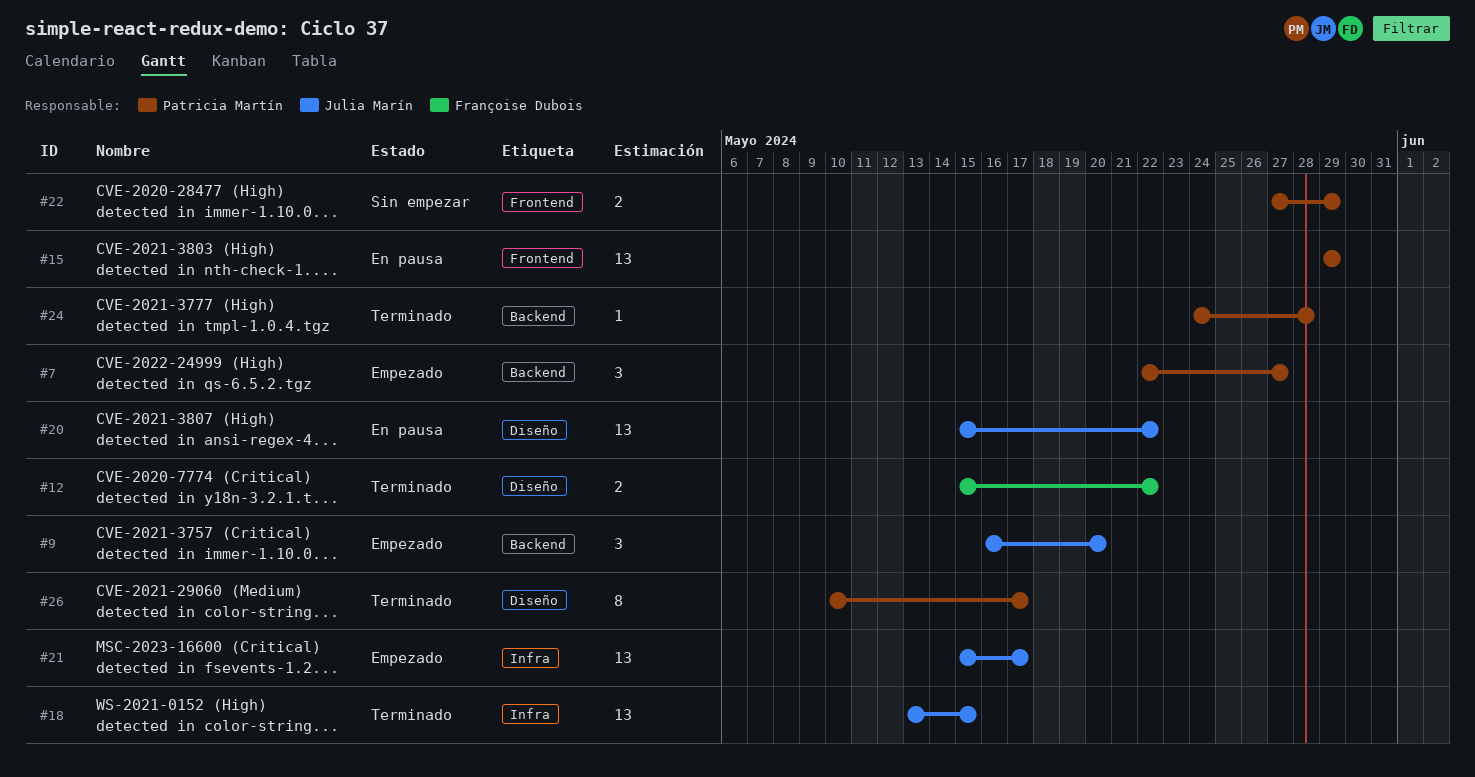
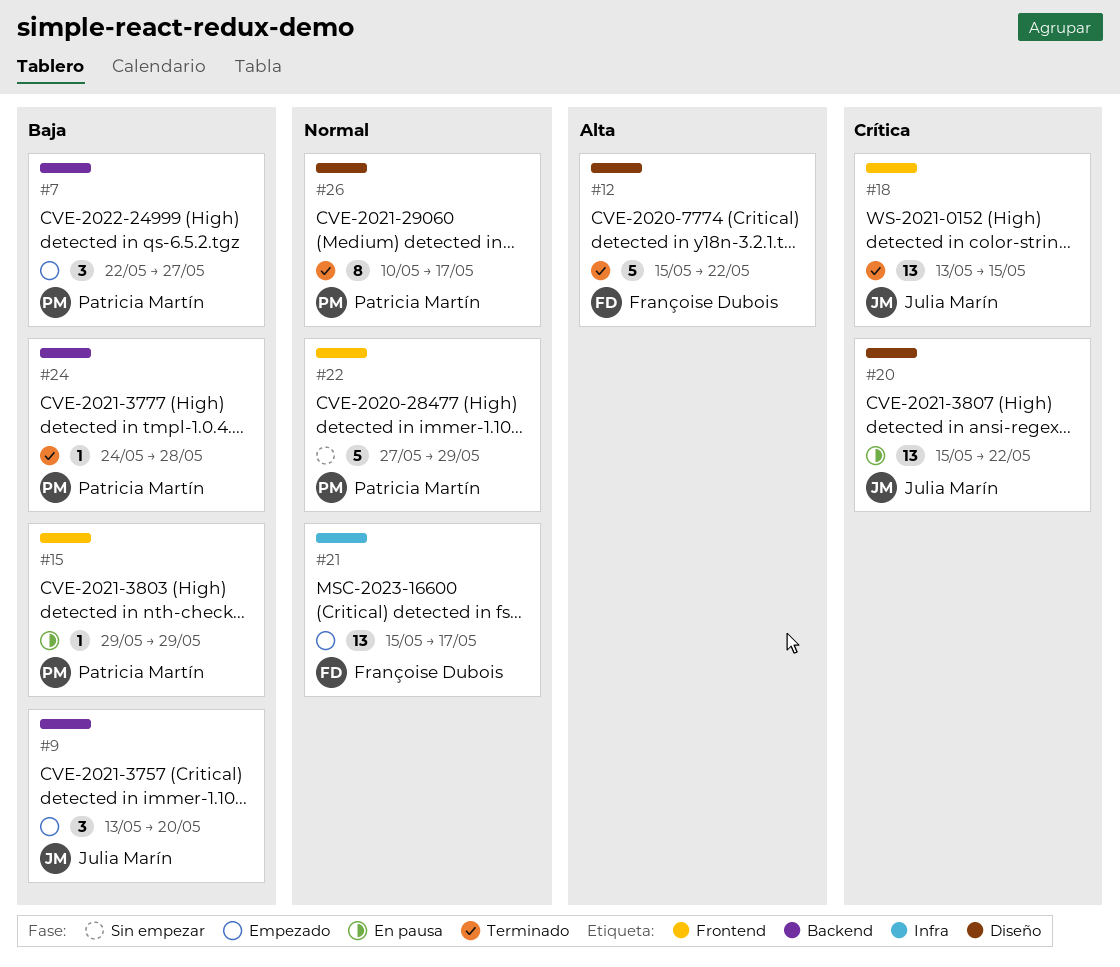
#9, start: May 16 -> May 13
#12, estimate: 2 -> 5
#15, estimate: 13 -> 1
#18, label: Infra -> Frontend
#21, owner: Julia Marín -> Françoise Dubois
#22, estimate: 2 -> 5

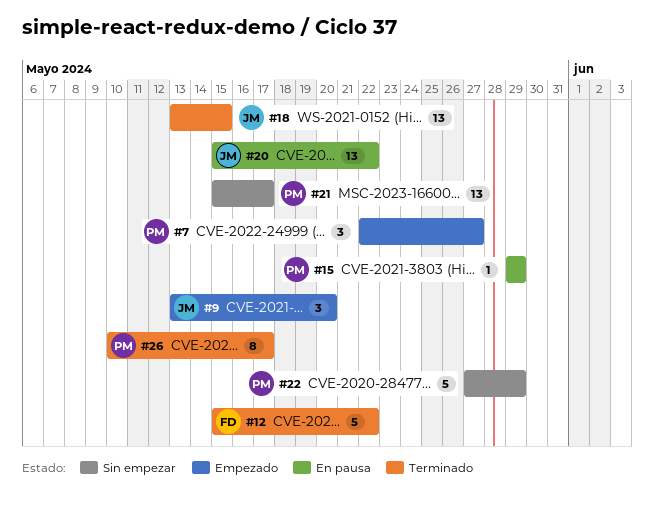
#21, status: Empezado -> Sin empezar
#21, owner: Françoise Dubois -> Patricia Martín
#24: present -> none

